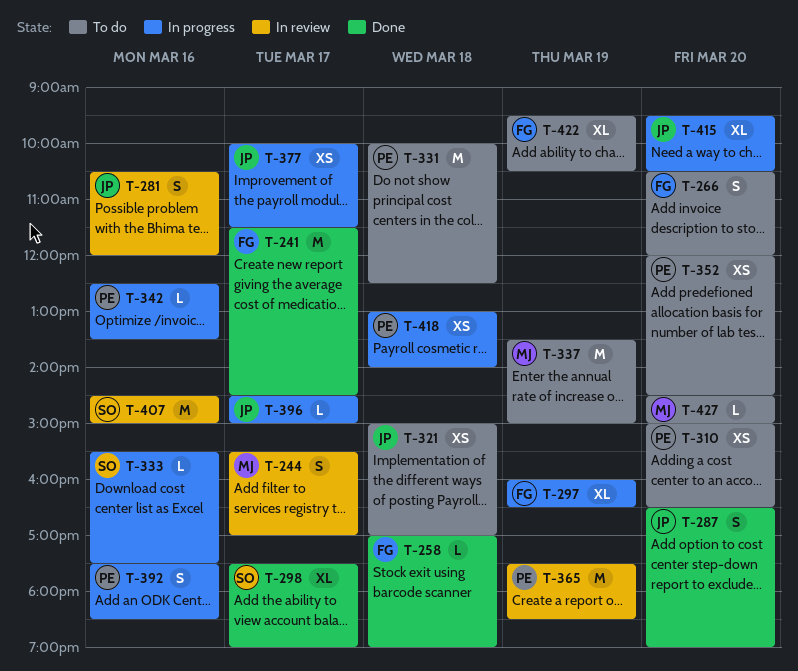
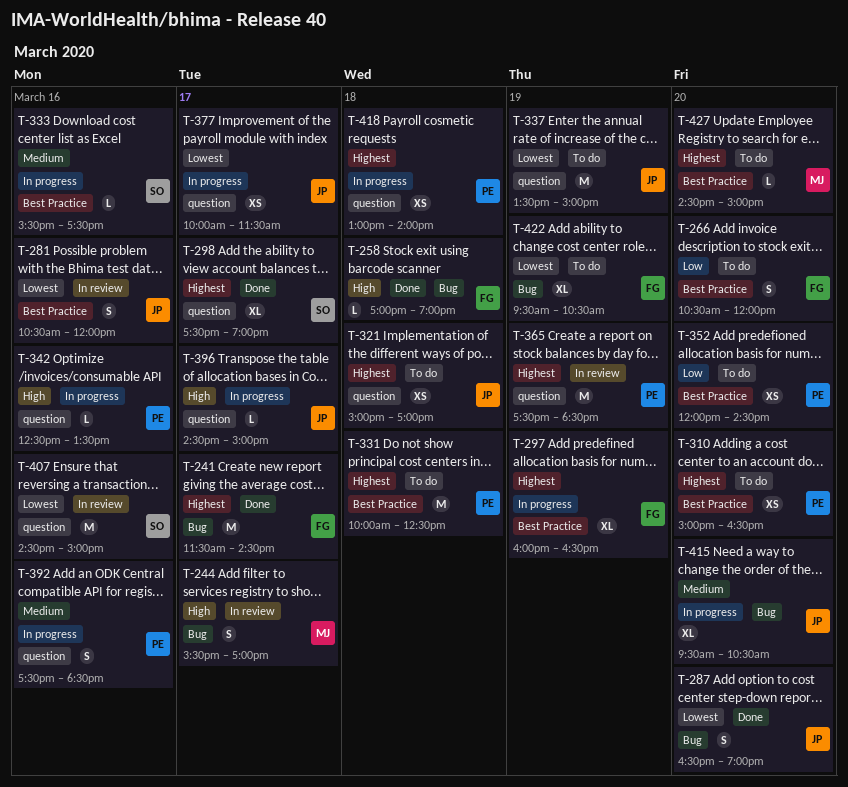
T-337, owner: MJ -> JP

